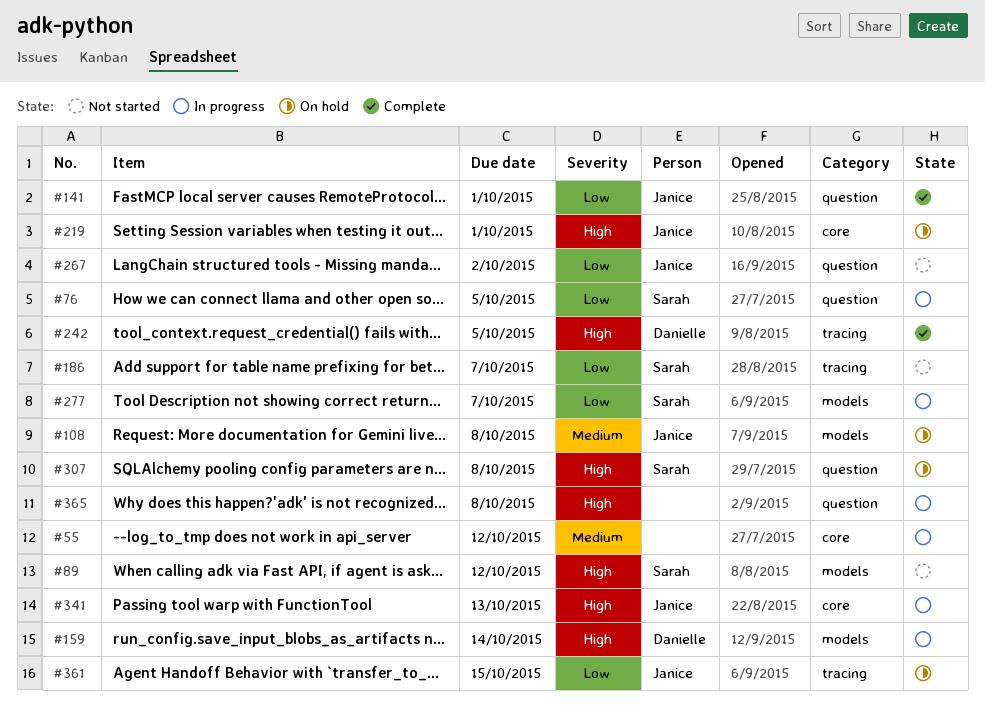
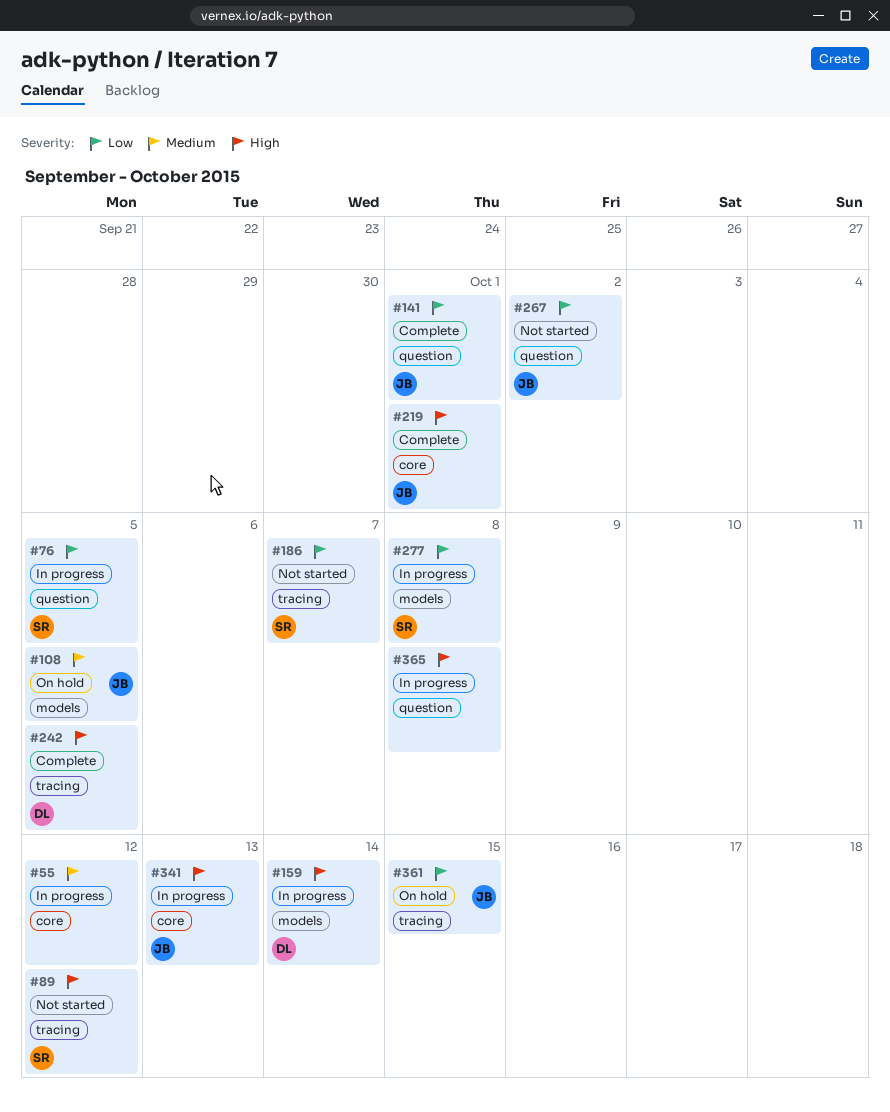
#89, label: models -> tracing
#108, due: Oct 8 -> Oct 5
#219, status: On hold -> Complete
#277, due: Oct 7 -> Oct 8
#307: present -> none

